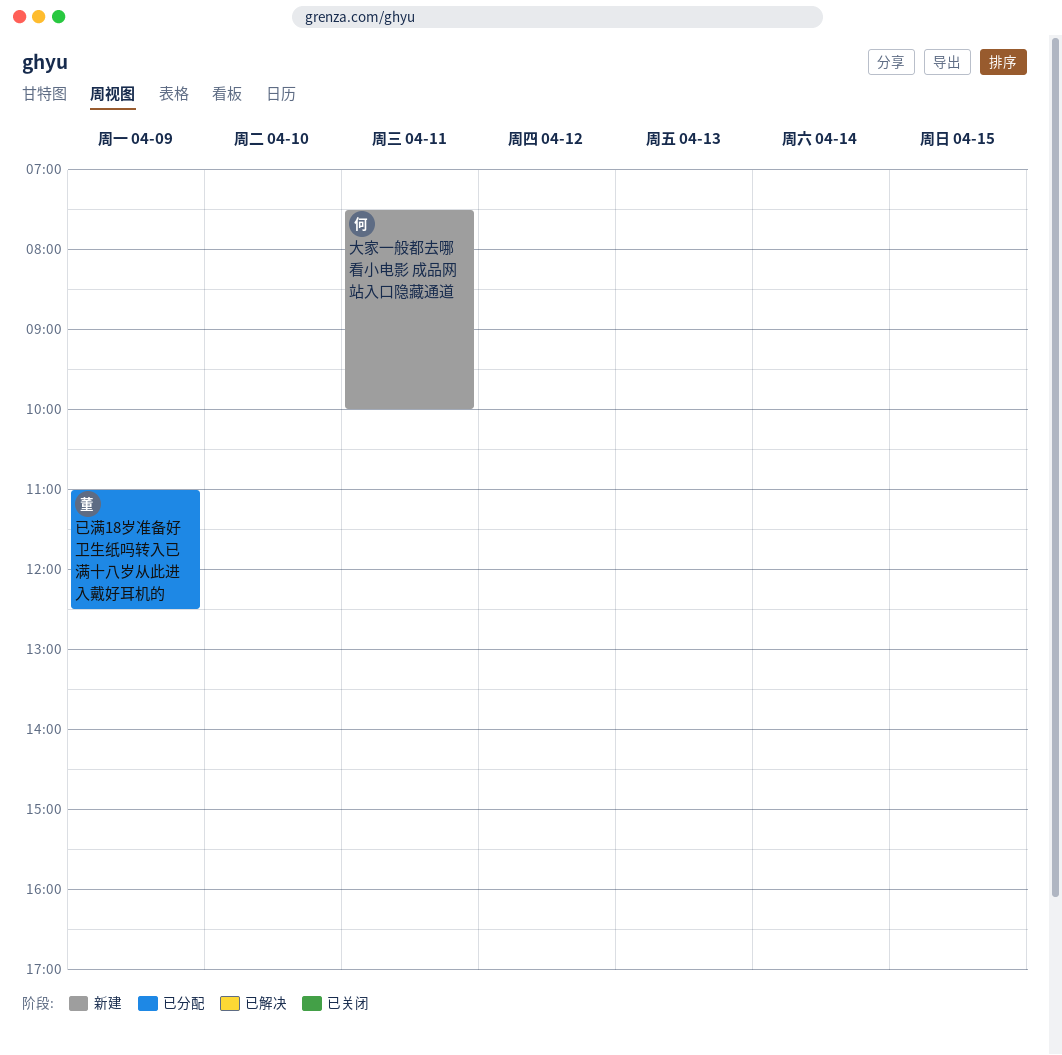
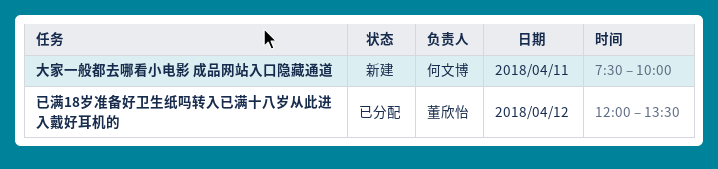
已满18岁准备好卫生纸吗转入已满十八岁从此进入戴好耳机的, day: Apr 9 -> Apr 12
已满18岁准备好卫生纸吗转入已满十八岁从此进入戴好耳机的, begins: 11:00 -> 12:00
已满18岁准备好卫生纸吗转入已满十八岁从此进入戴好耳机的, ends: 12:30 -> 13:30

